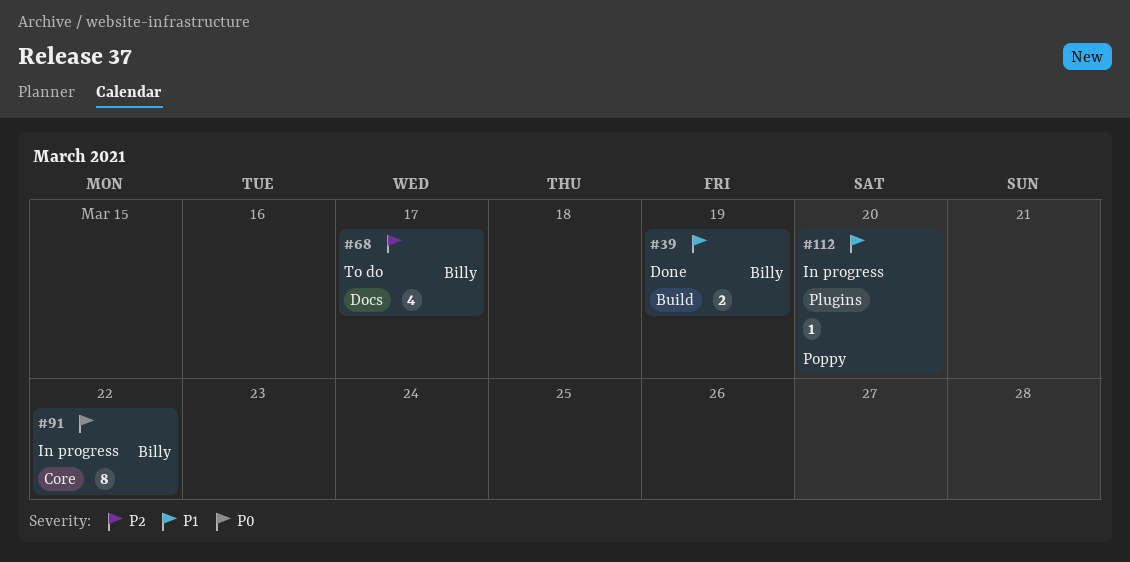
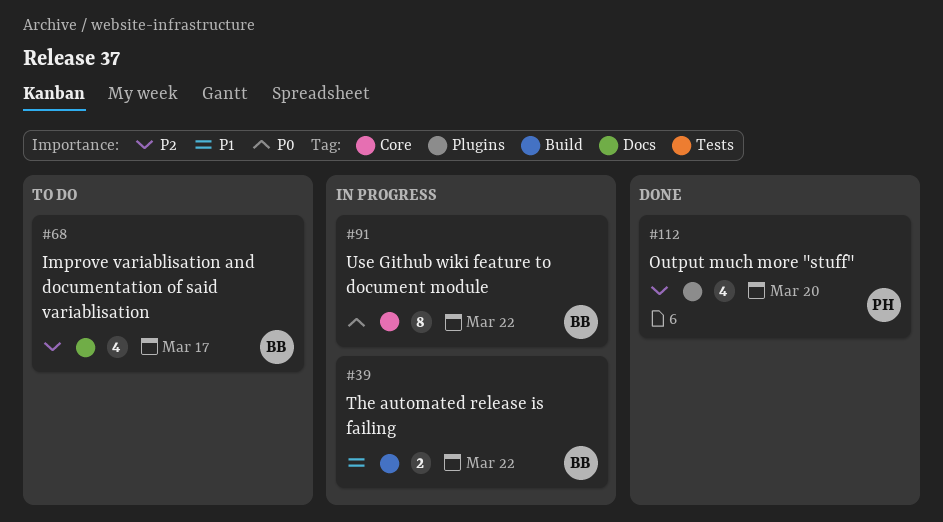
#39, status: Done -> In progress
#39, due: Mar 19 -> Mar 22
#112, status: In progress -> Done
#112, priority: P1 -> P2
#112, estimate: 1 -> 4

